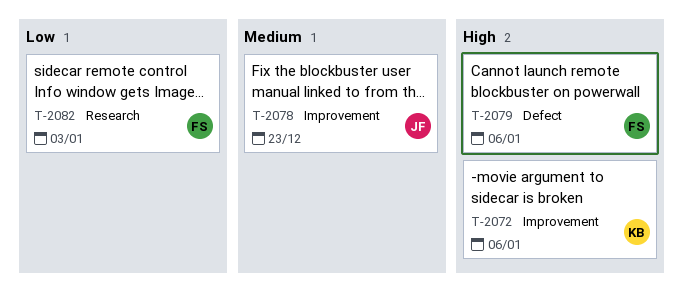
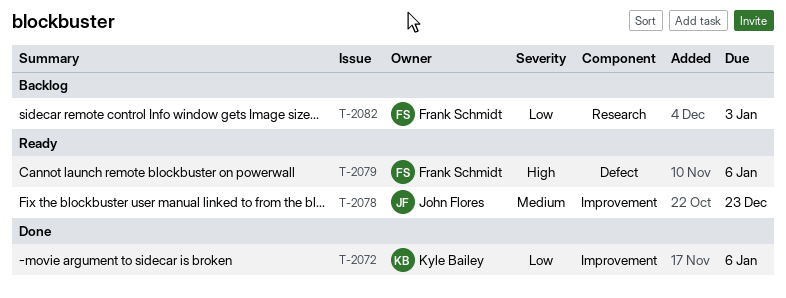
T-2072, priority: High -> Low

